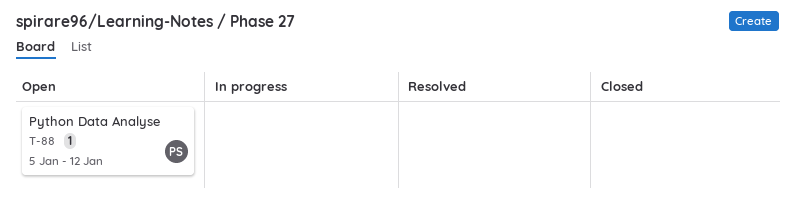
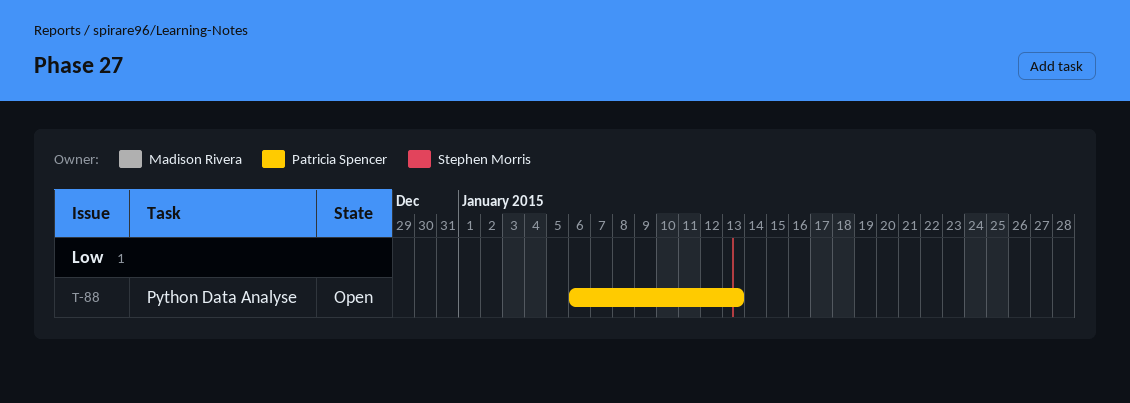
T-88, start: Jan 5 -> Jan 6
T-88, due: Jan 12 -> Jan 13

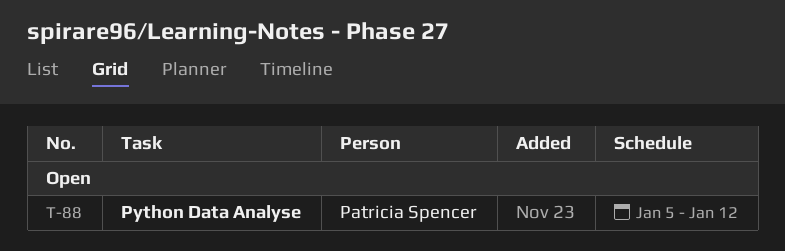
T-88, start: Jan 6 -> Jan 5
T-88, due: Jan 13 -> Jan 12

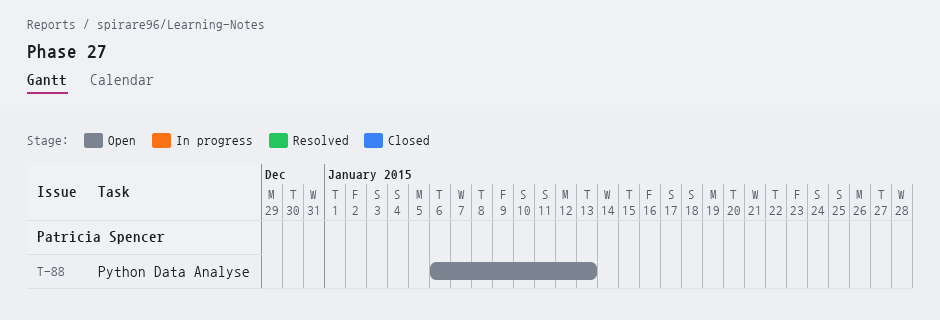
T-88, start: Jan 5 -> Jan 6
T-88, due: Jan 12 -> Jan 13

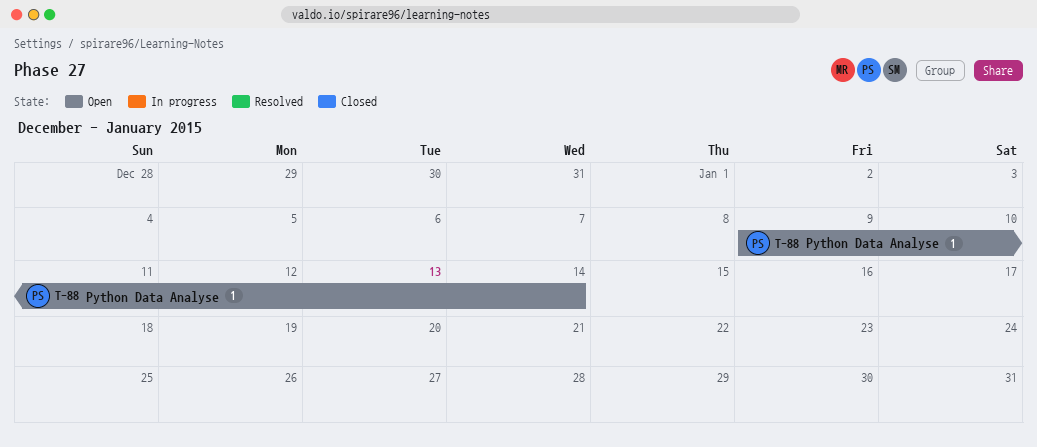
T-88, start: Jan 6 -> Jan 9
T-88, due: Jan 13 -> Jan 14

